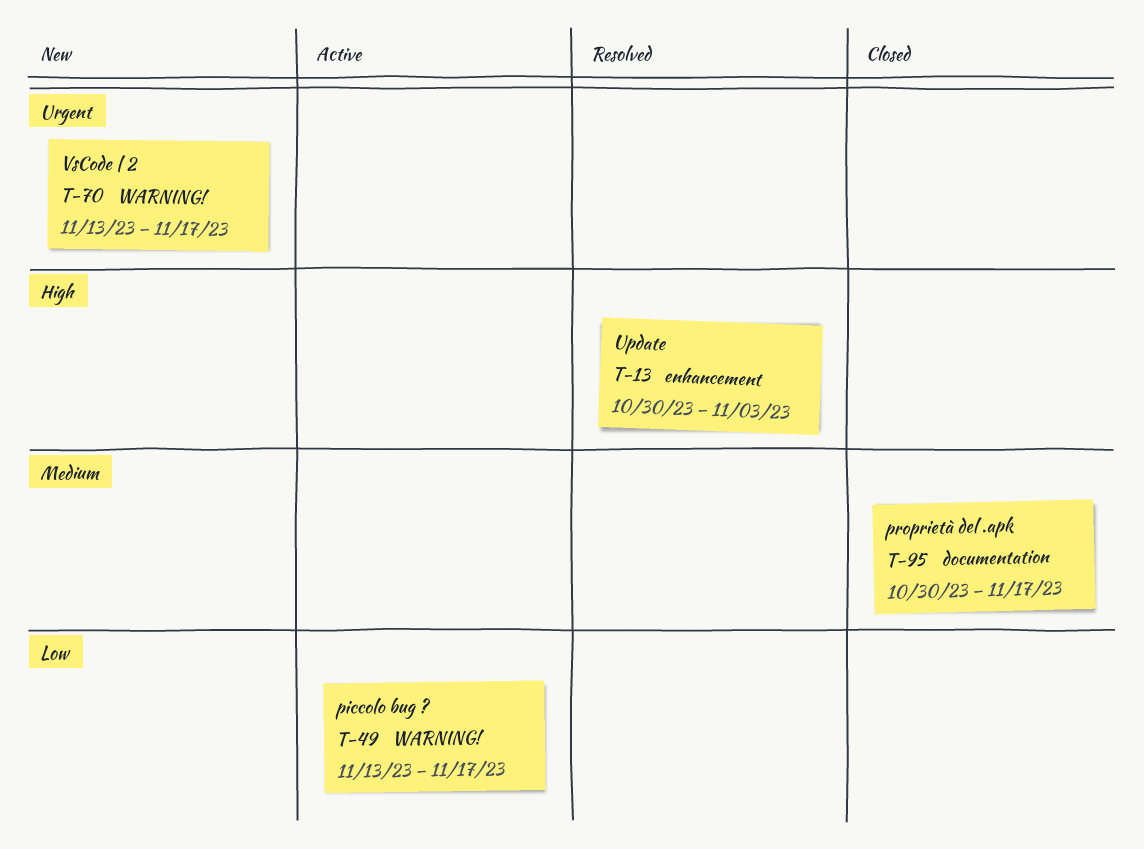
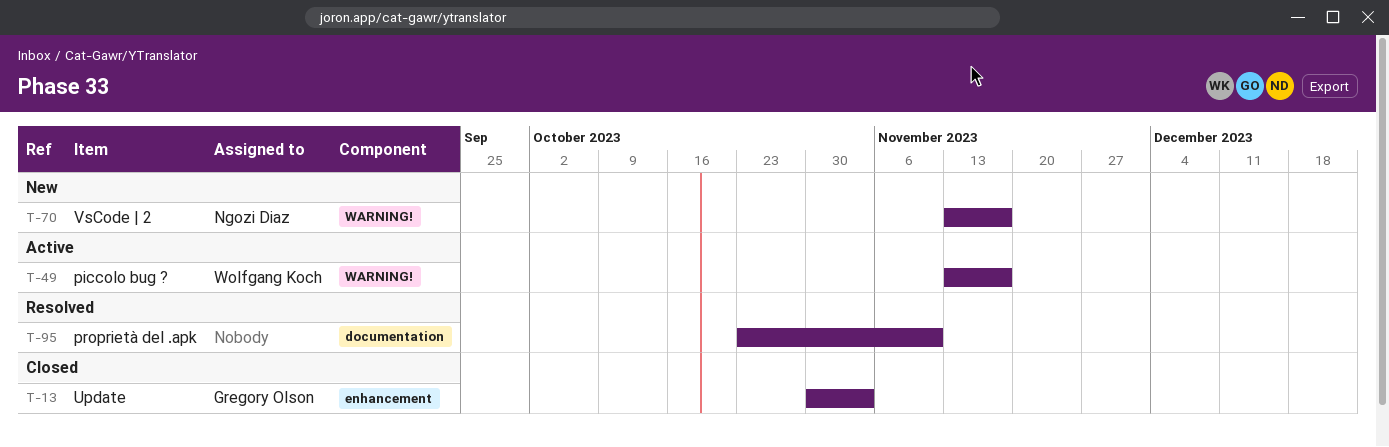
T-13, status: Resolved -> Closed
T-95, status: Closed -> Resolved
T-95, start: Oct 30 -> Oct 23
T-95, due: Nov 17 -> Nov 10

